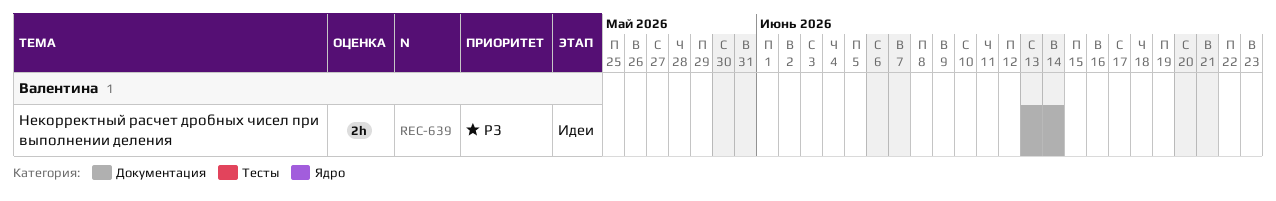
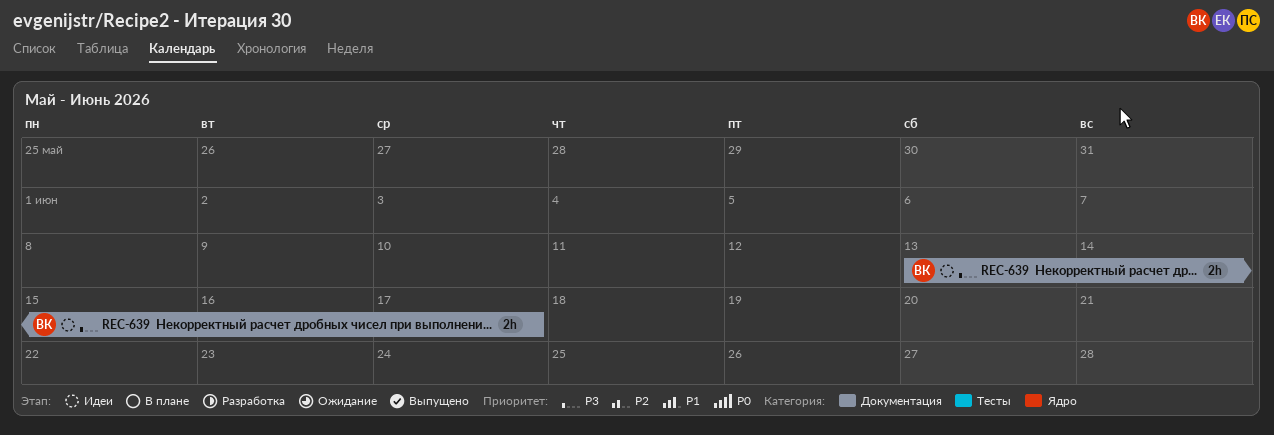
REC-639, due: Jun 14 -> Jun 17

